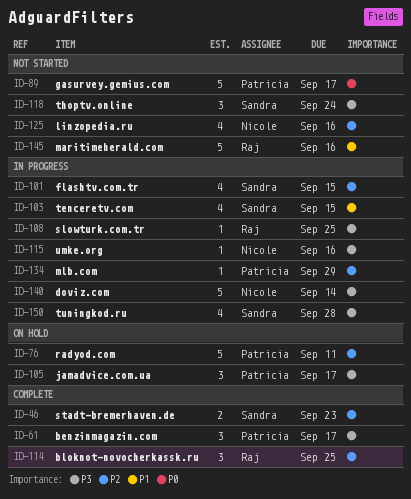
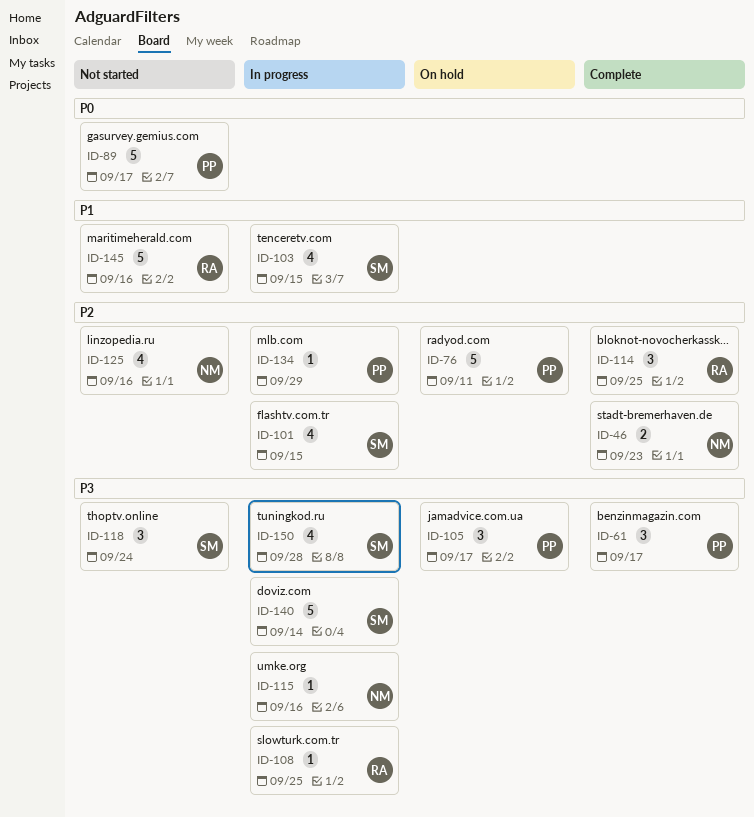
ID-46, owner: Sandra -> Nicole
ID-140, owner: Nicole -> Sandra

